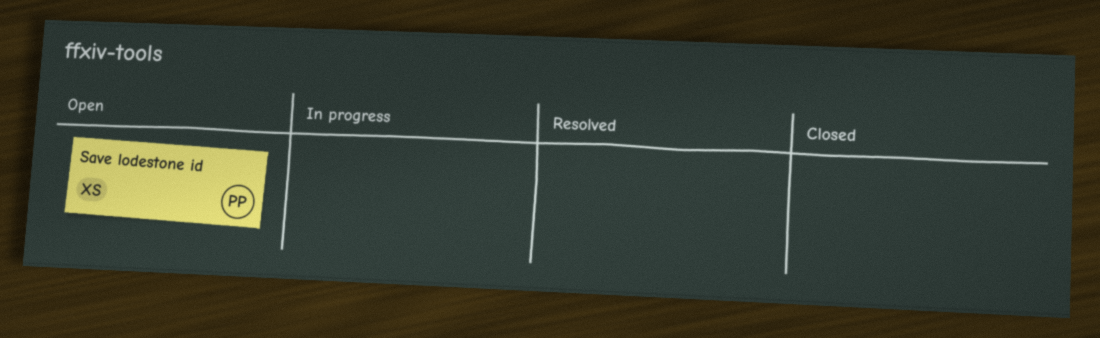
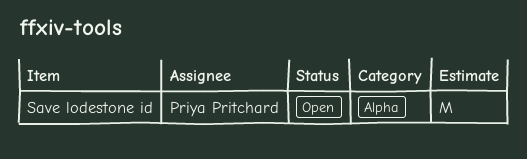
Save lodestone id, estimate: XS -> M

